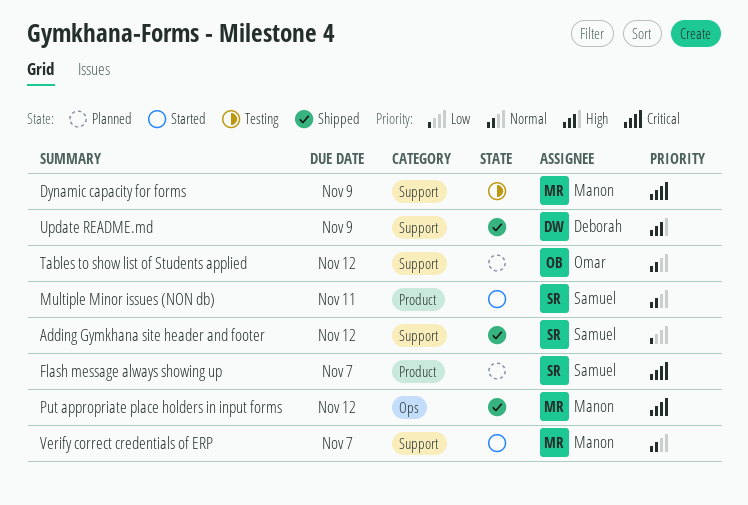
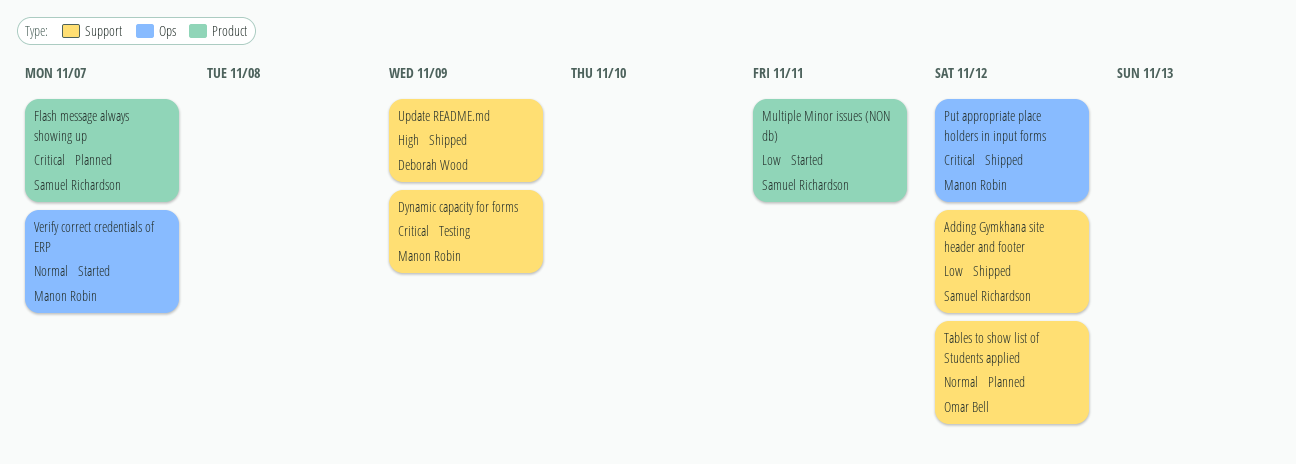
Multiple Minor issues (NON db), priority: Normal -> Low
Verify correct credentials of ERP, label: Support -> Ops

